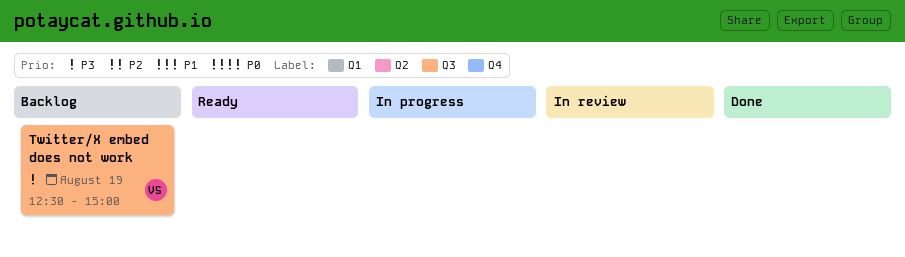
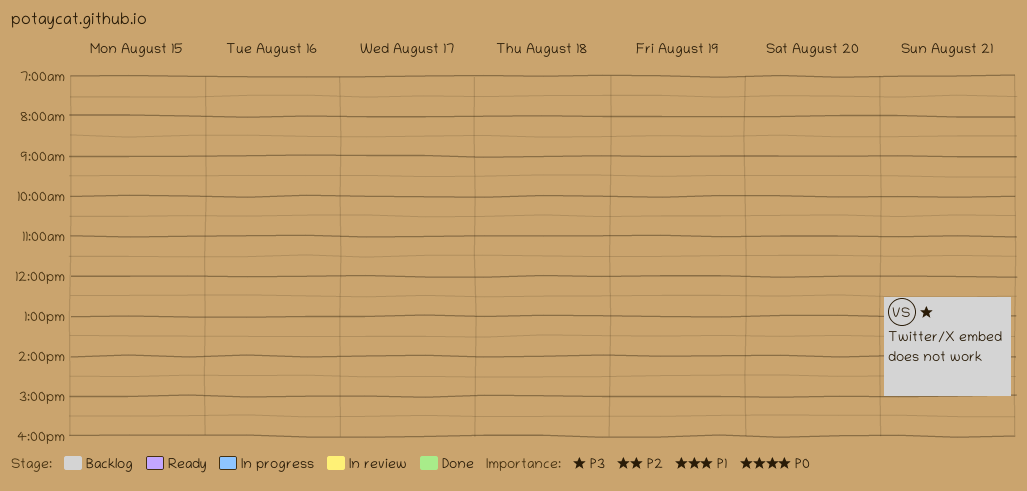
Twitter/X embed does not work, day: Aug 19 -> Aug 21

